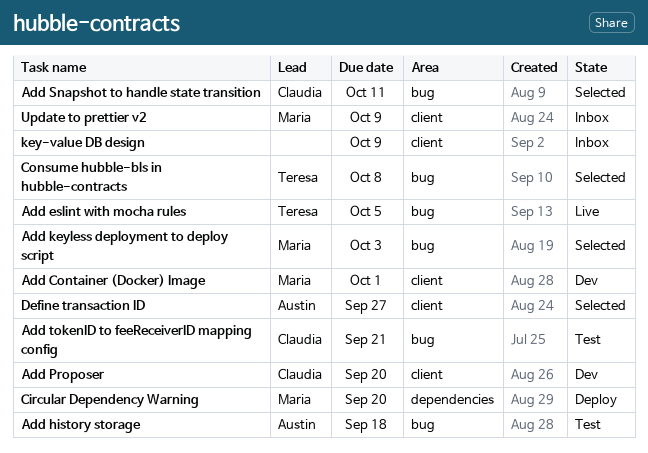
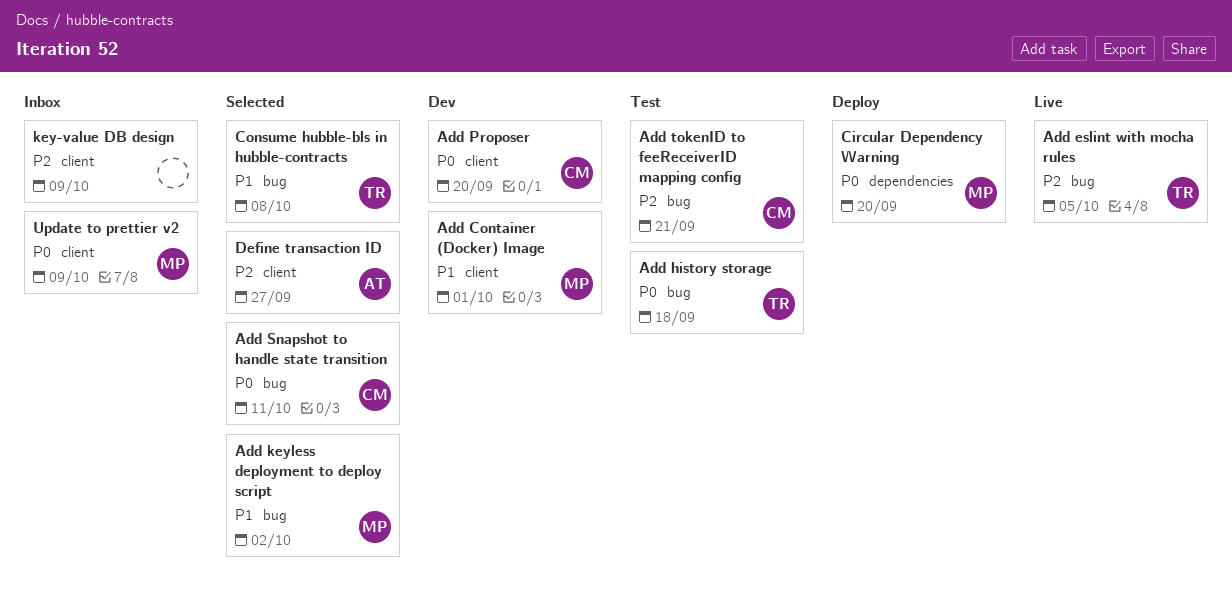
Add history storage, owner: Austin -> Teresa
Add keyless deployment to deploy script, due: Oct 3 -> Oct 2

